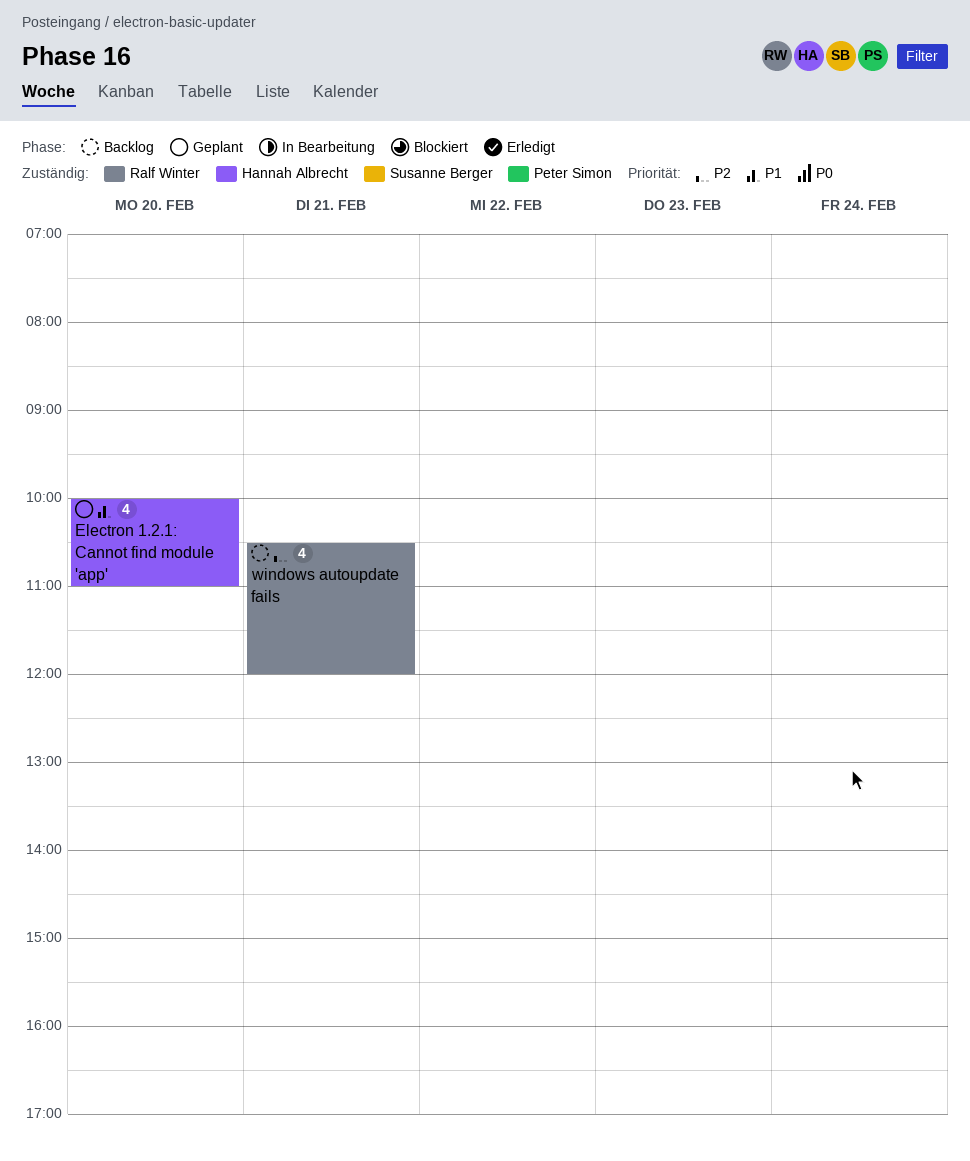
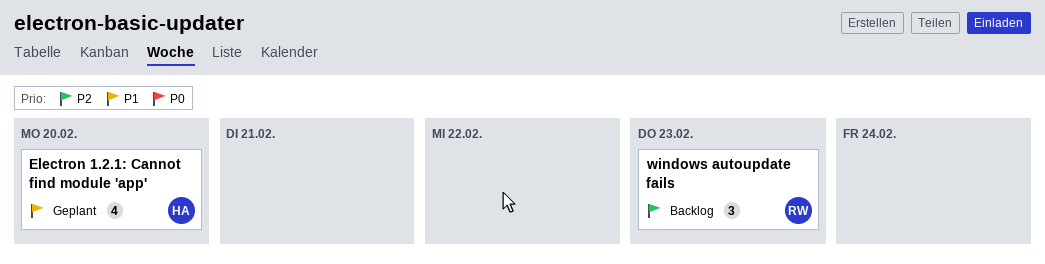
windows autoupdate fails, estimate: 4 -> 3
windows autoupdate fails, day: Feb 21 -> Feb 23

